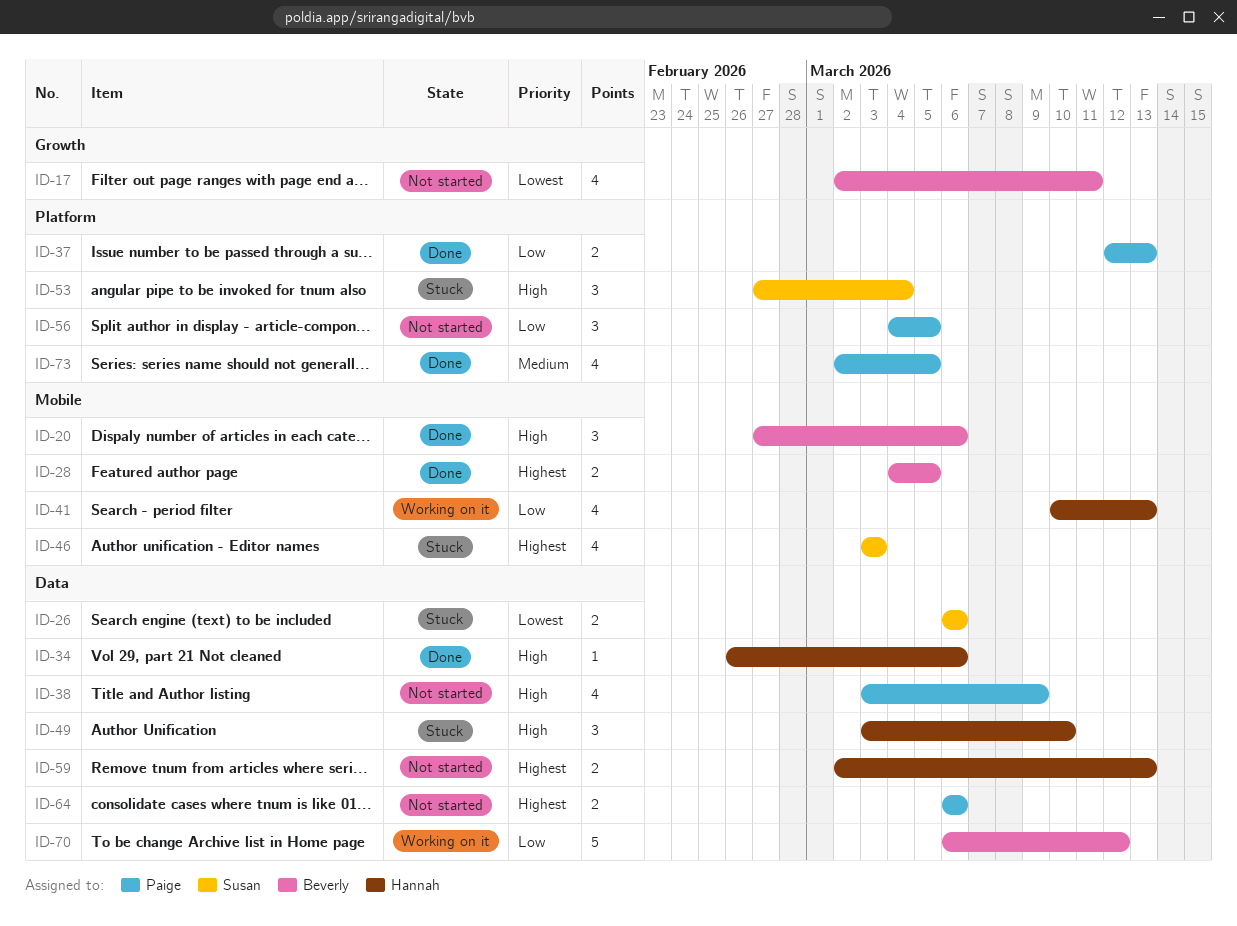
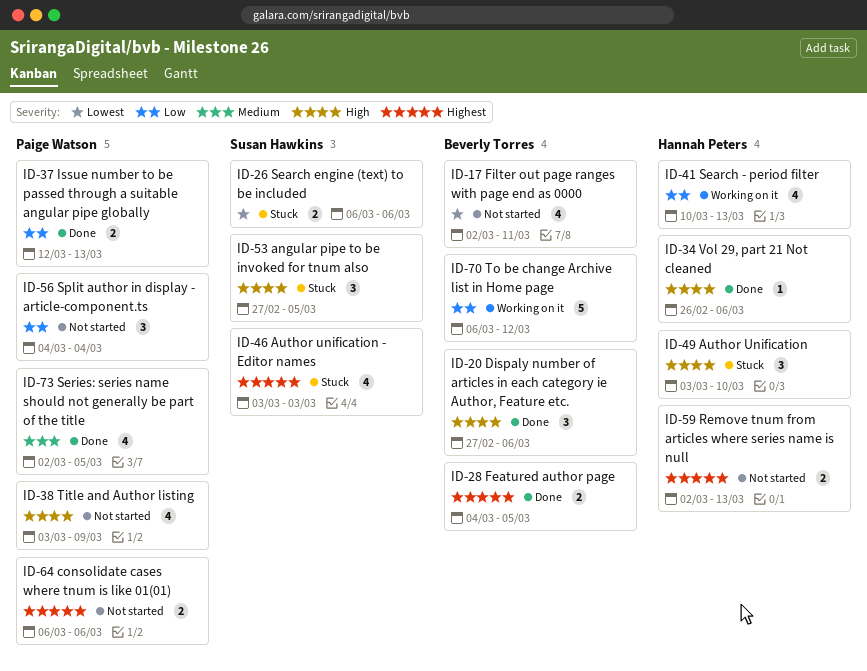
ID-53, due: Mar 4 -> Mar 5
ID-56, due: Mar 5 -> Mar 4

